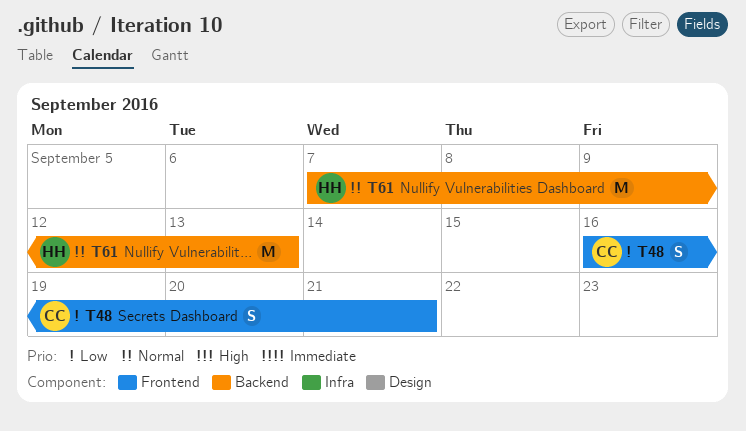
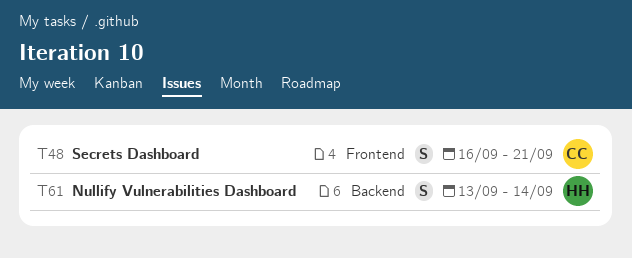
T61, estimate: M -> S
T61, start: Sep 7 -> Sep 13
T61, due: Sep 13 -> Sep 14

